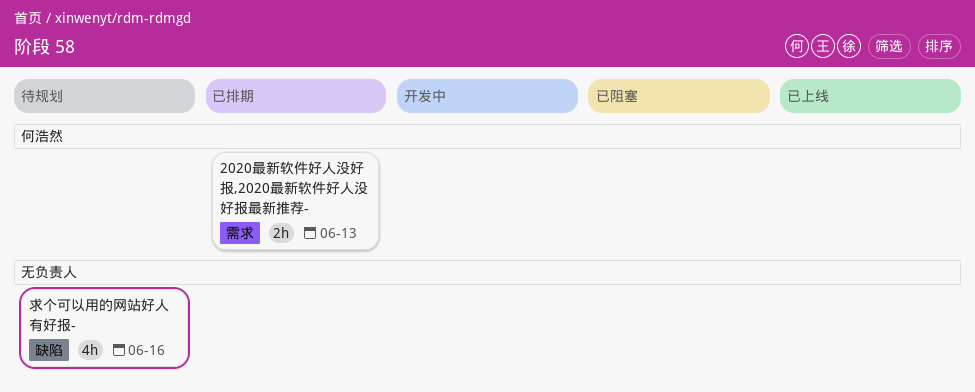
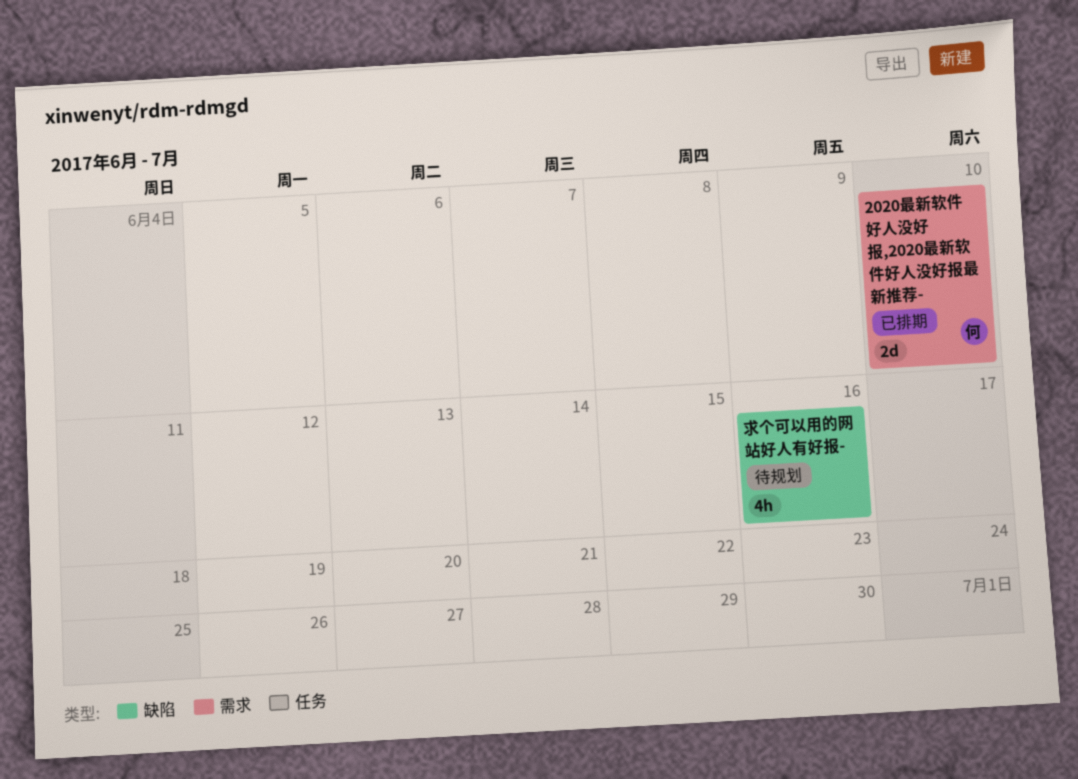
2020最新软件好人没好报,2020最新软件好人没好报最新推荐-, estimate: 2h -> 2d
2020最新软件好人没好报,2020最新软件好人没好报最新推荐-, due: Jun 13 -> Jun 10

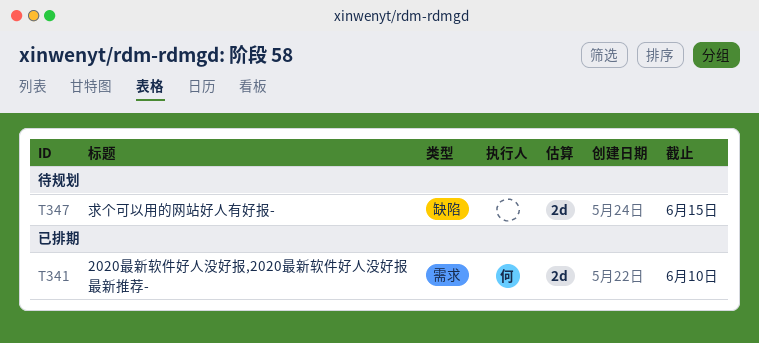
求个可以用的网站好人有好报-, estimate: 4h -> 2d
求个可以用的网站好人有好报-, due: Jun 16 -> Jun 15

